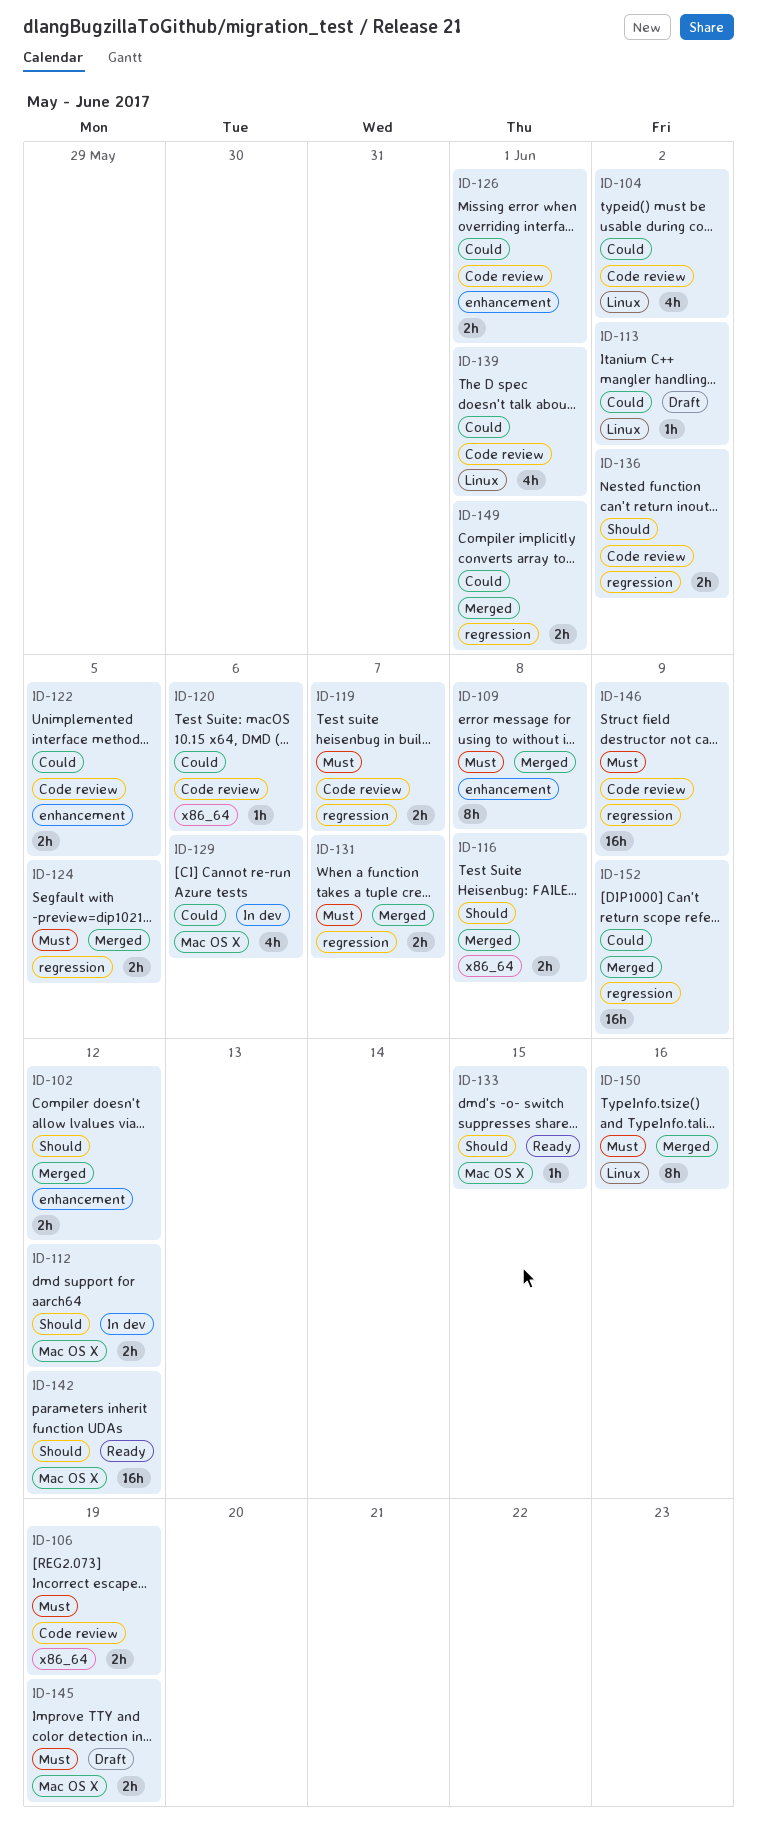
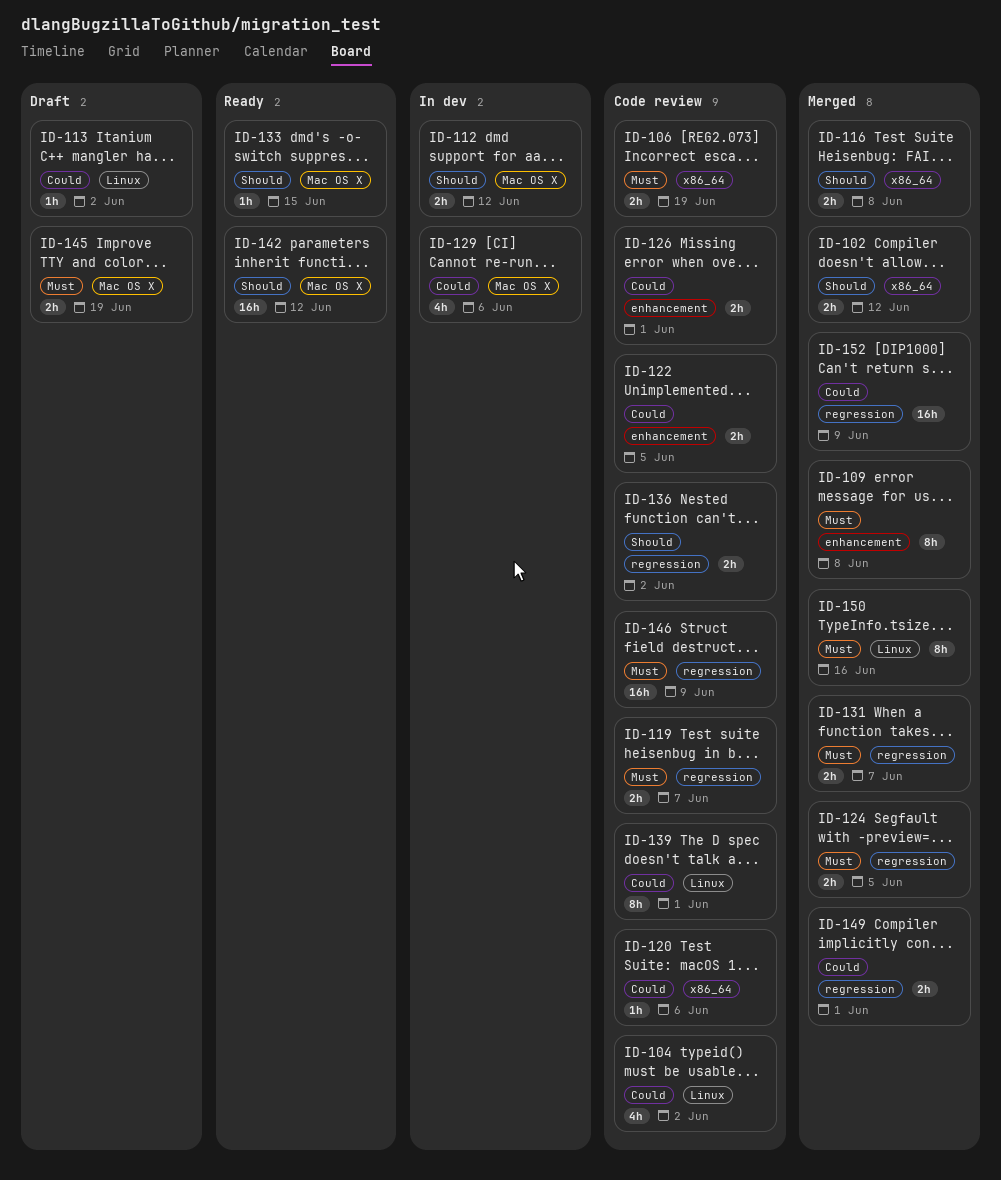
ID-102, label: enhancement -> x86_64
ID-139, estimate: 4h -> 8h

